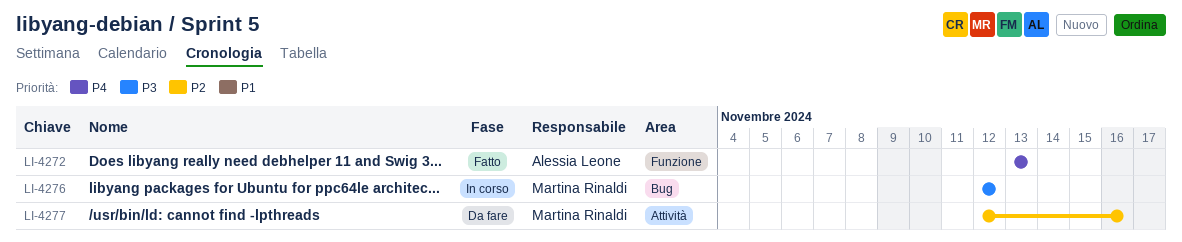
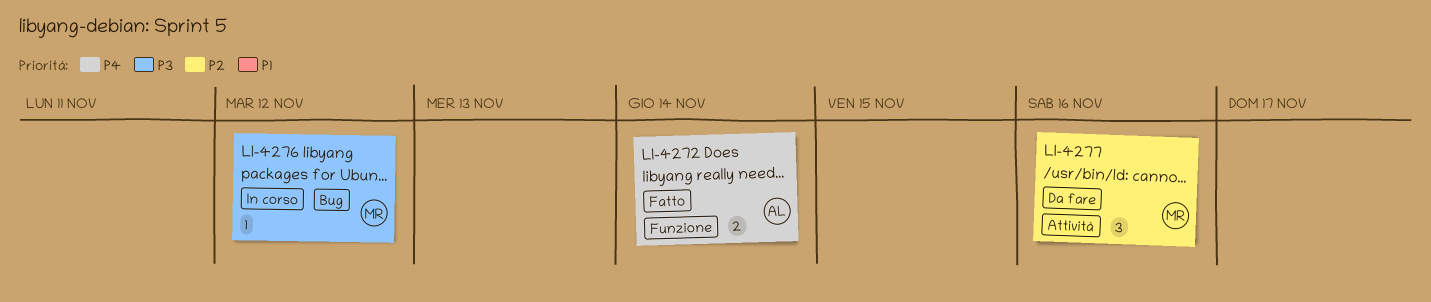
LI-4272, due: Nov 13 -> Nov 14

